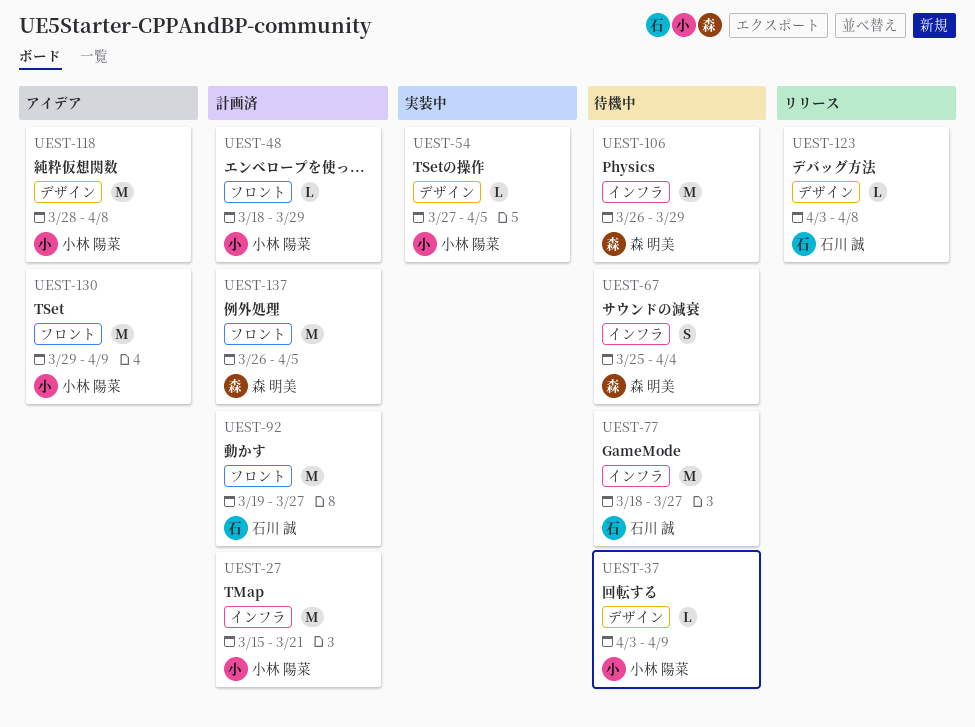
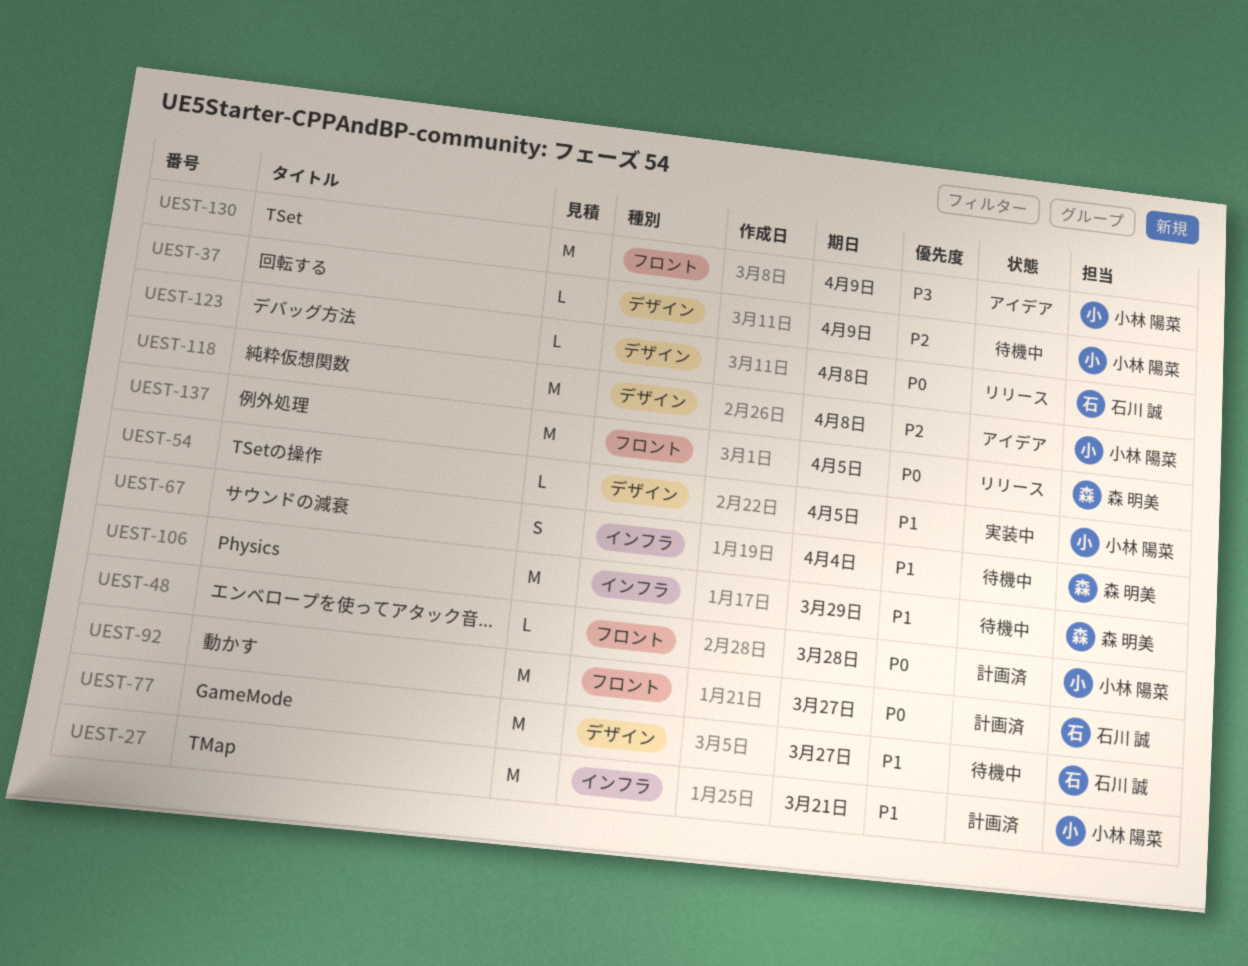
UEST-48, due: Mar 29 -> Mar 28
UEST-77, label: インフラ -> デザイン
UEST-137, status: 計画済 -> リリース

